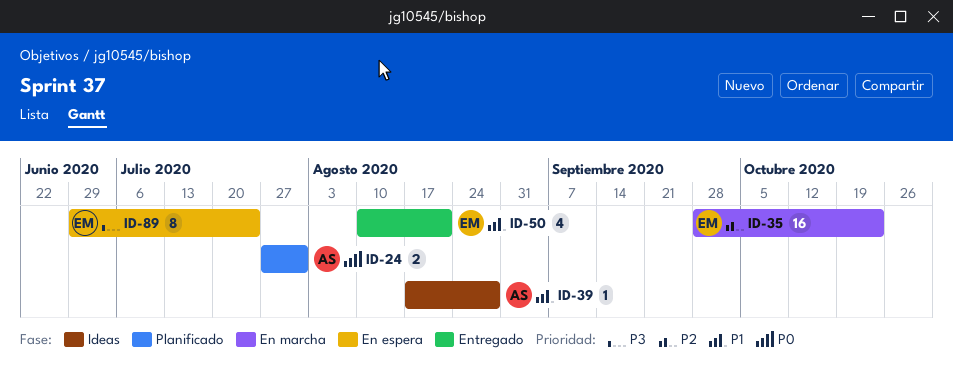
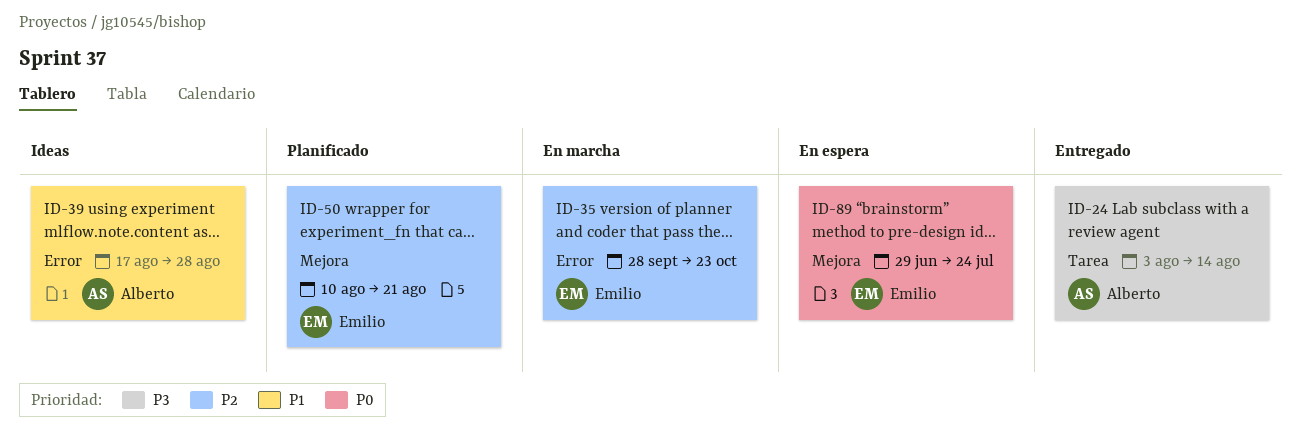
ID-24, status: Planificado -> Entregado
ID-24, priority: P0 -> P3
ID-24, start: Jul 27 -> Aug 3
ID-24, due: Jul 31 -> Aug 14
ID-50, status: Entregado -> Planificado
ID-50, priority: P1 -> P2
ID-89, priority: P3 -> P0

